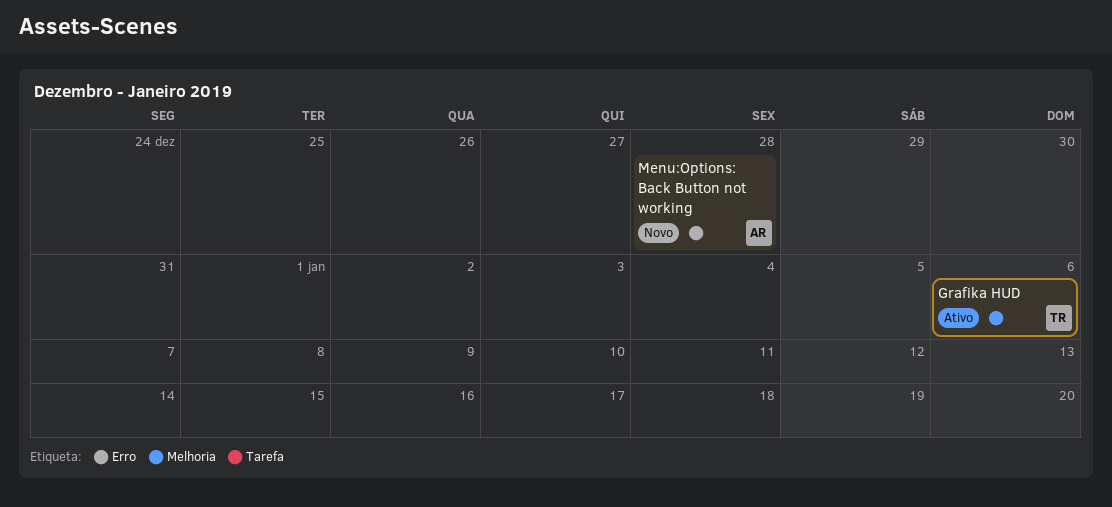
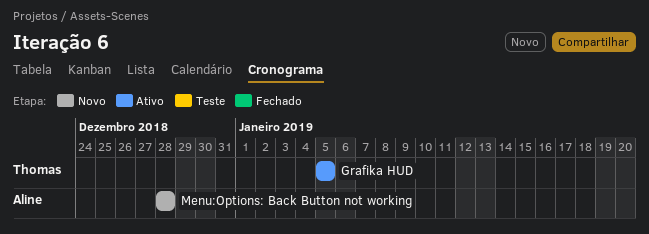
Grafika HUD, due: Jan 6 -> Jan 5

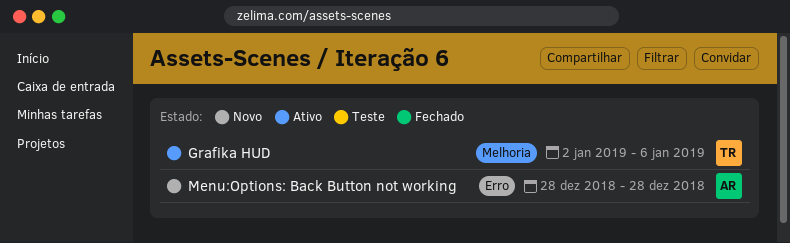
Grafika HUD, start: Jan 5 -> Jan 2
Grafika HUD, due: Jan 5 -> Jan 6

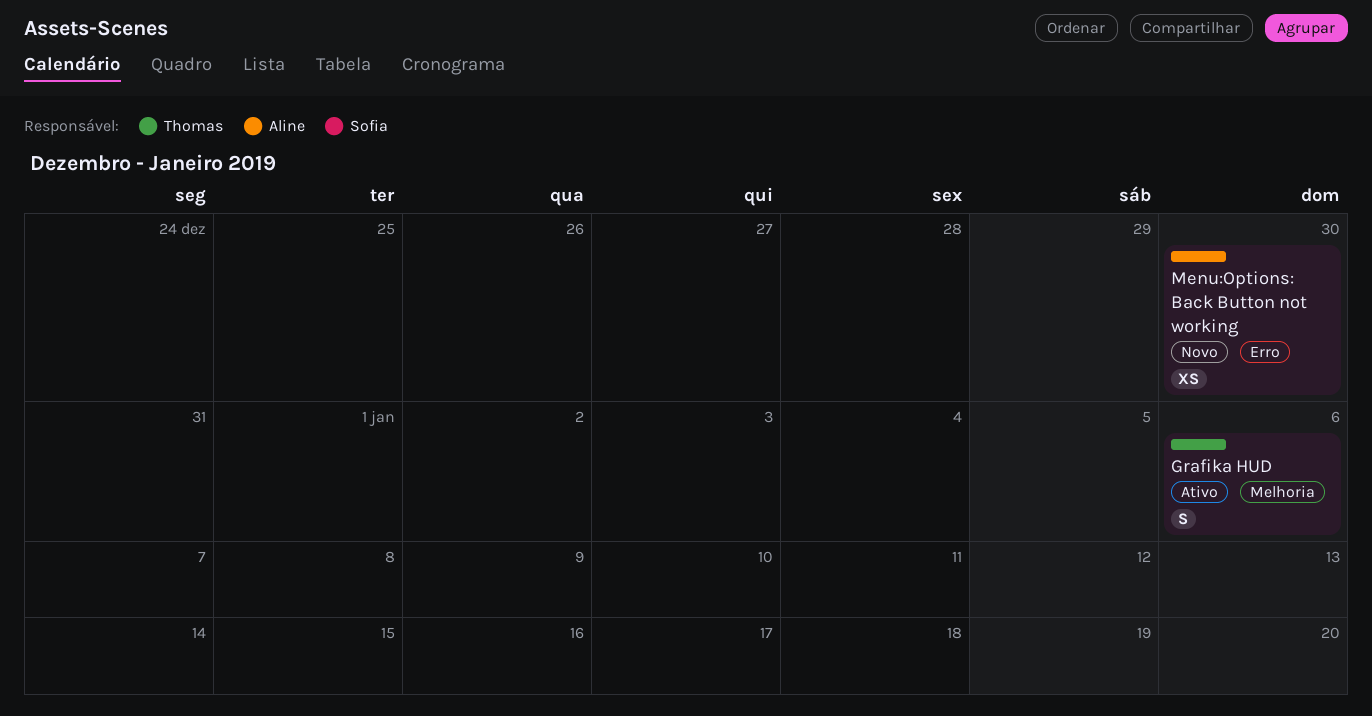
Menu:Options: Back Button not working, due: Dec 28 -> Dec 30

